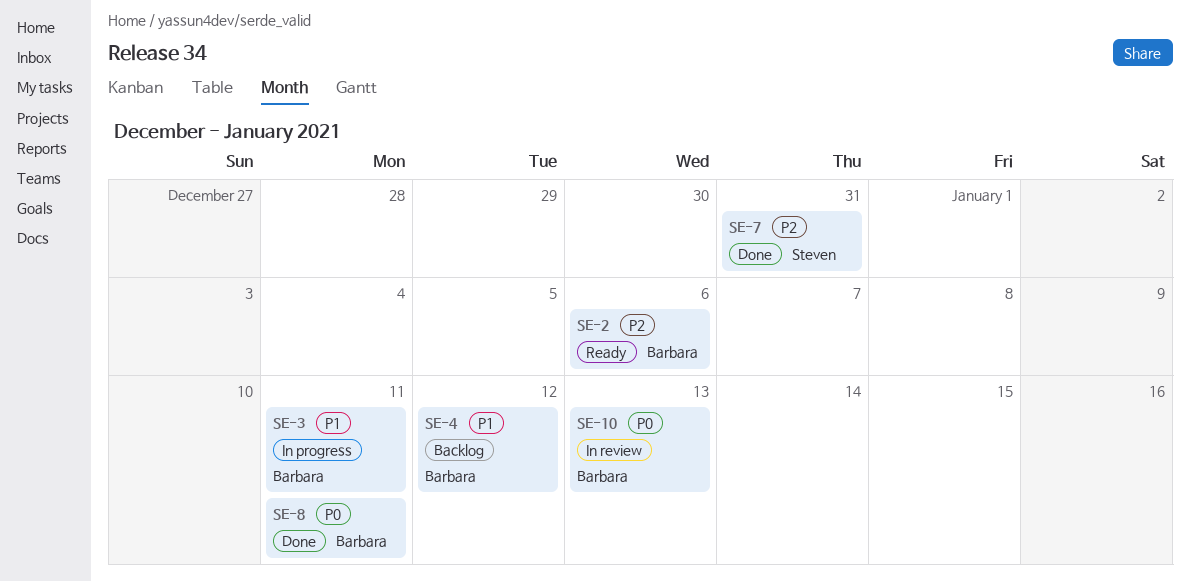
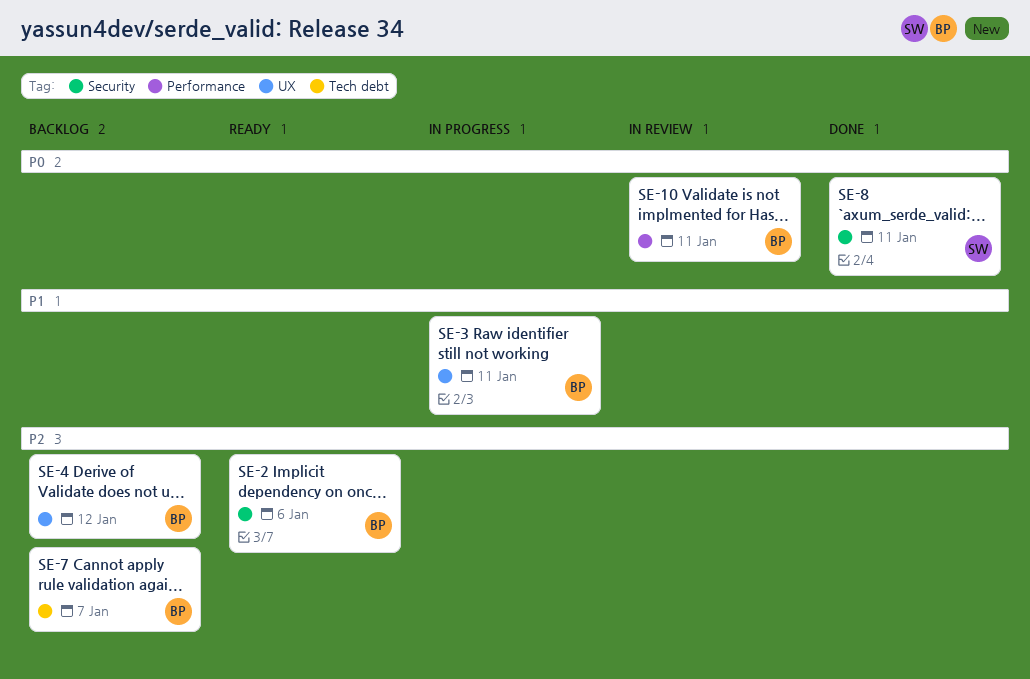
SE-4, priority: P1 -> P2
SE-7, status: Done -> Backlog
SE-7, owner: Steven -> Barbara
SE-7, due: Dec 31 -> Jan 7
SE-8, owner: Barbara -> Steven
SE-10, due: Jan 13 -> Jan 11

